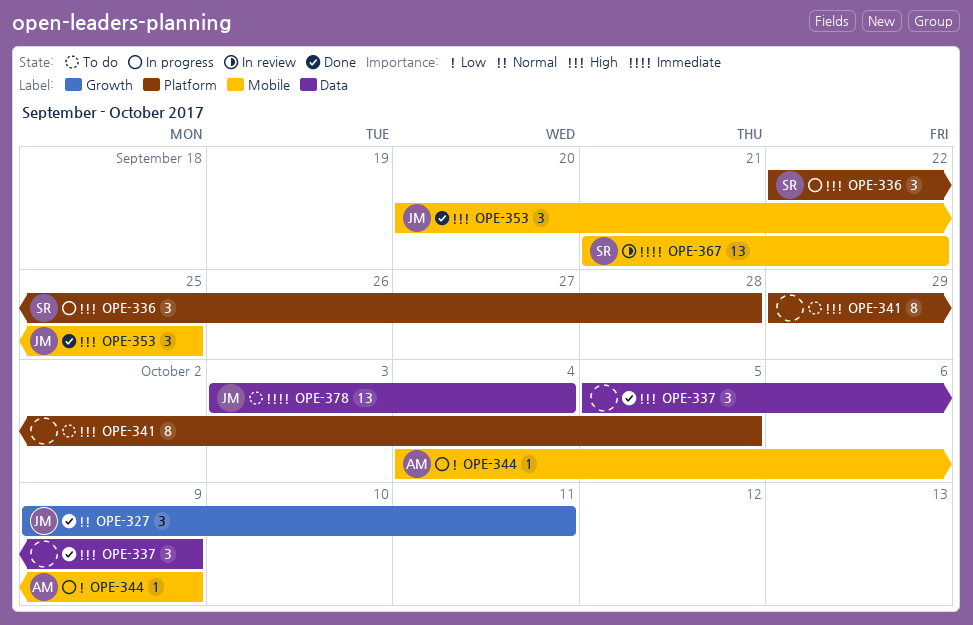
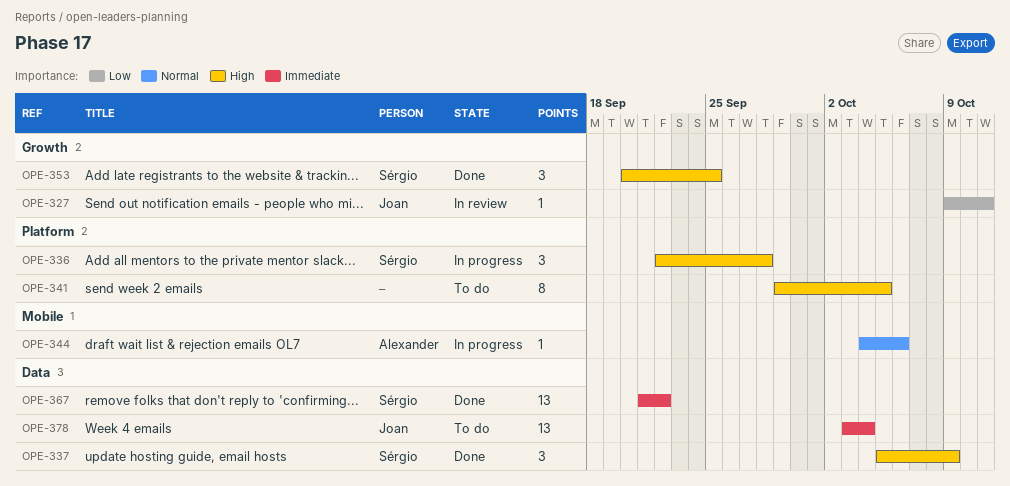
OPE-327, status: Done -> In review
OPE-327, priority: Normal -> Low
OPE-327, estimate: 3 -> 1
OPE-337, owner: none -> Sérgio
OPE-344, priority: Low -> Normal
OPE-344, due: Oct 9 -> Oct 6
OPE-353, owner: Joan -> Sérgio
OPE-353, label: Mobile -> Growth
OPE-367, status: In review -> Done
OPE-367, label: Mobile -> Data

